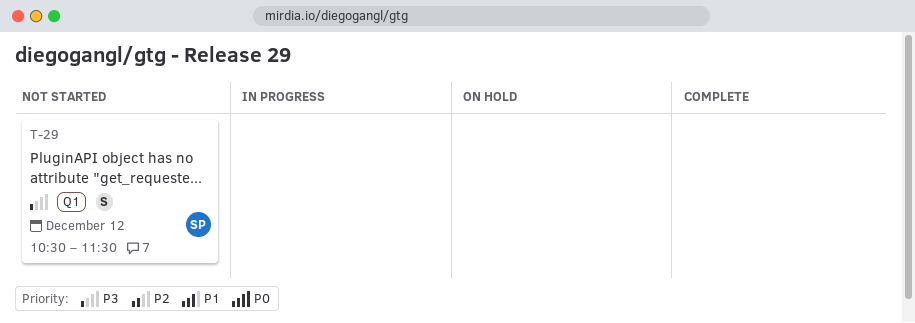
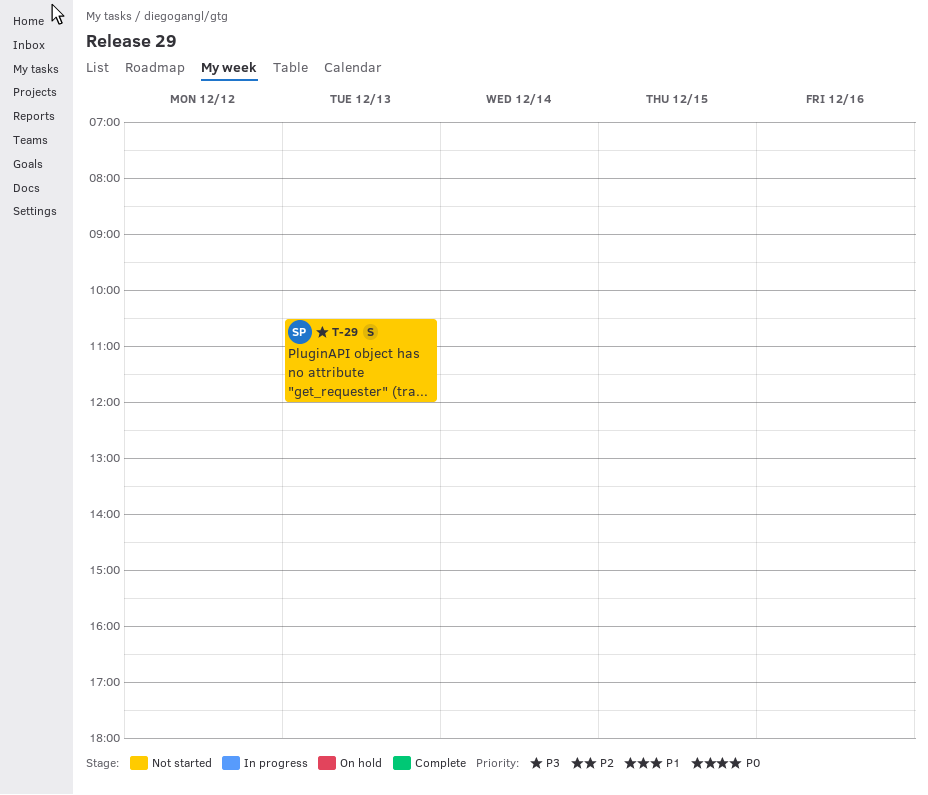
T-29, day: Dec 12 -> Dec 13
T-29, ends: 11:30 -> 12:00

